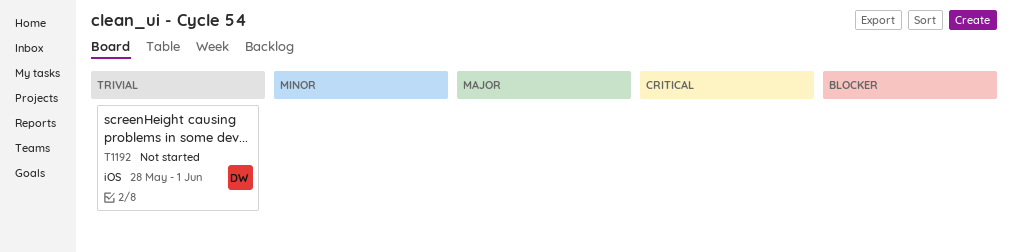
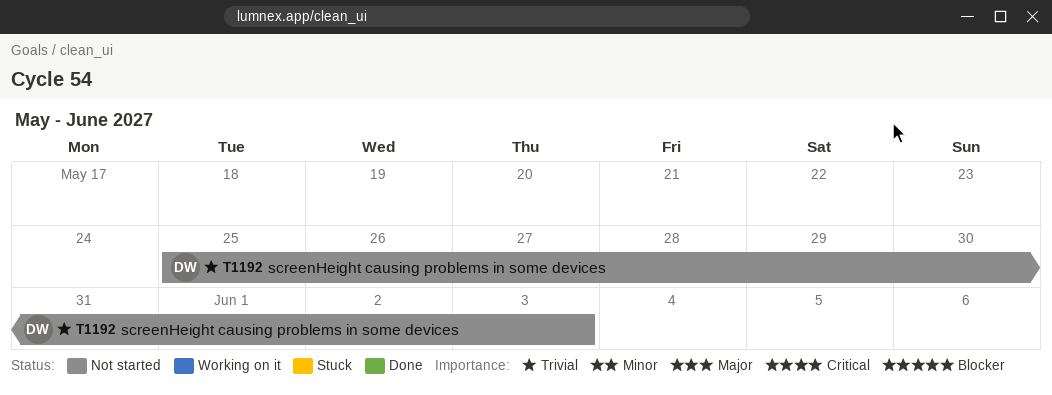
T1192, start: May 28 -> May 25
T1192, due: Jun 1 -> Jun 3

